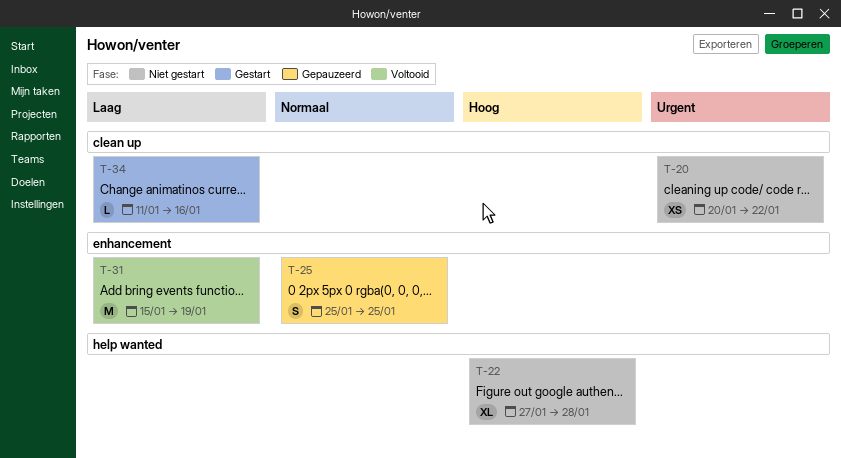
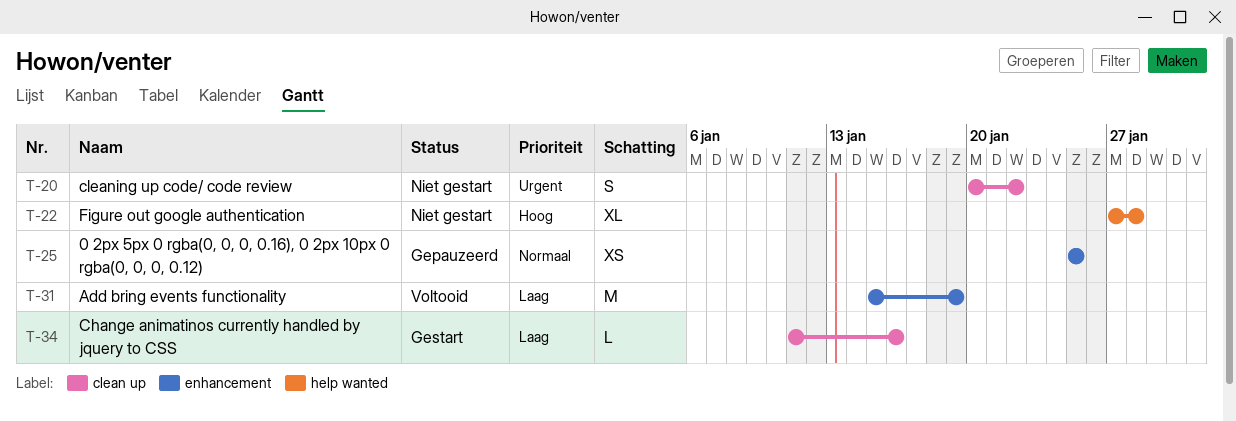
T-20, estimate: XS -> S
T-25, estimate: S -> XS

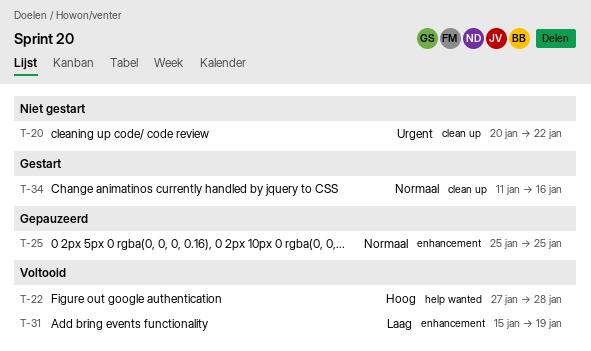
T-22, status: Niet gestart -> Voltooid
T-34, priority: Laag -> Normaal

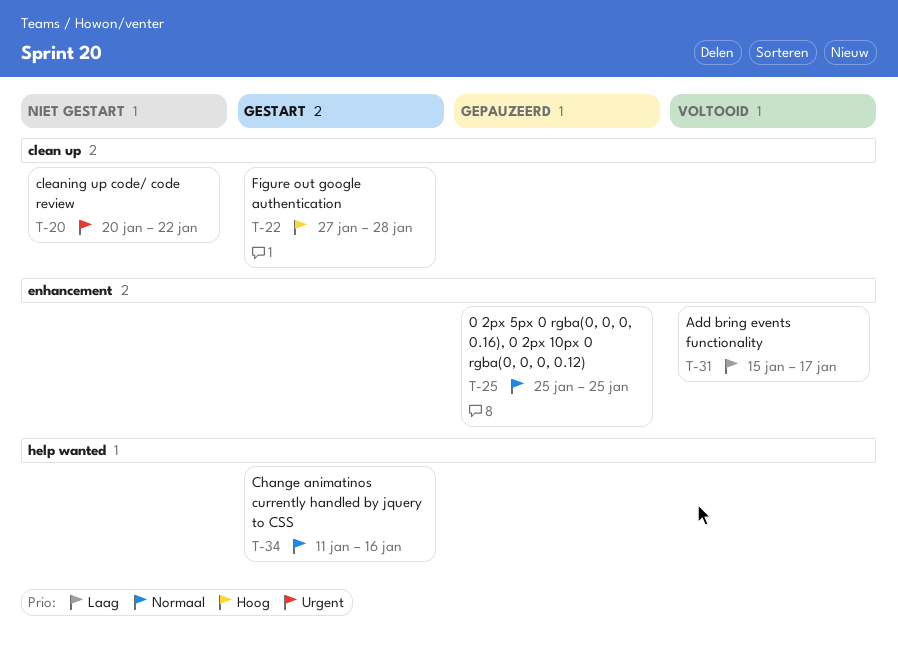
T-22, status: Voltooid -> Gestart
T-22, label: help wanted -> clean up
T-31, due: Jan 19 -> Jan 17
T-34, label: clean up -> help wanted

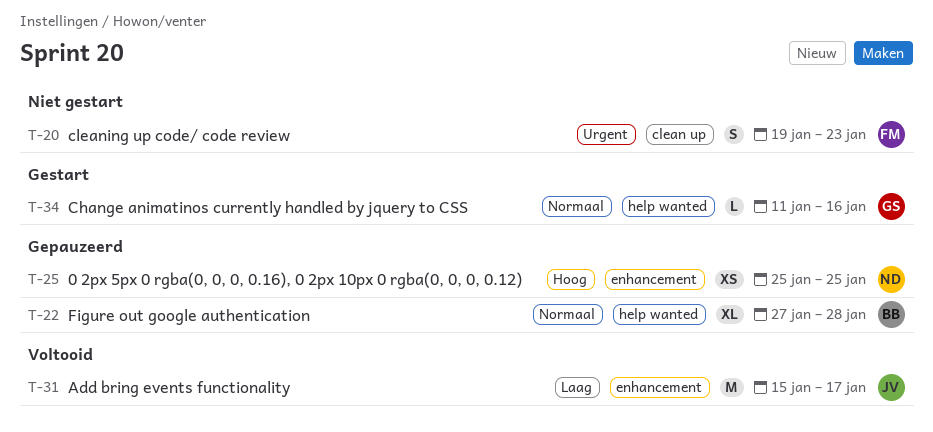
T-20, start: Jan 20 -> Jan 19
T-20, due: Jan 22 -> Jan 23
T-22, status: Gestart -> Gepauzeerd
T-22, priority: Hoog -> Normaal
T-22, label: clean up -> help wanted
T-25, priority: Normaal -> Hoog

